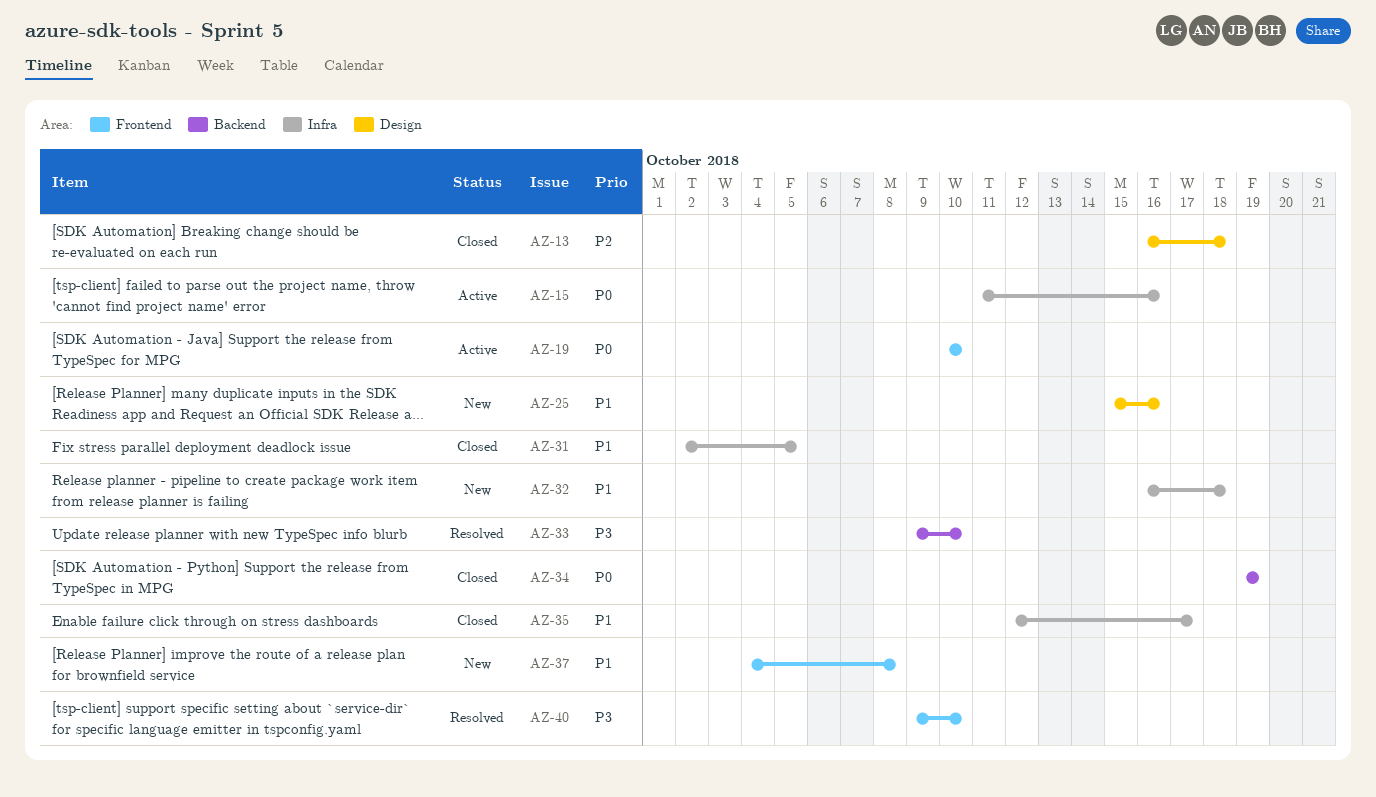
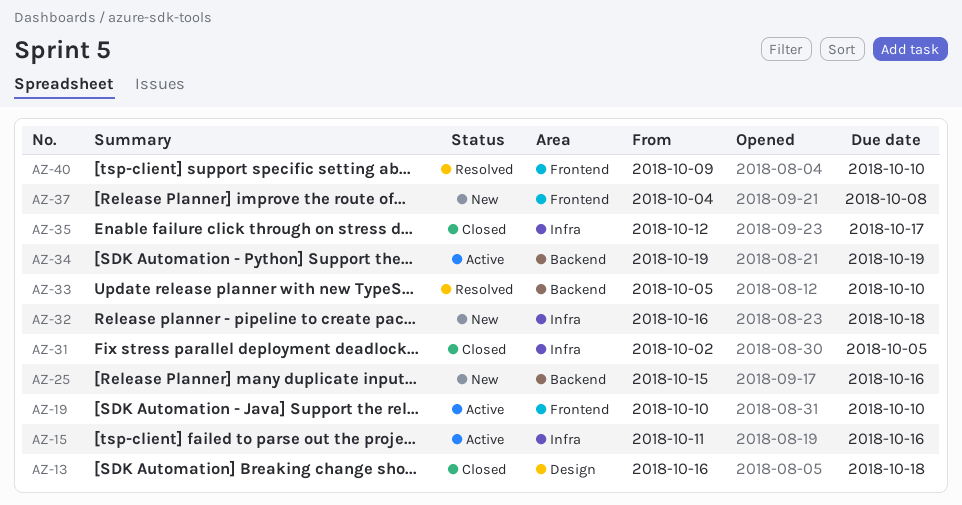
AZ-25, label: Design -> Backend
AZ-33, start: Oct 9 -> Oct 5
AZ-34, status: Closed -> Active

